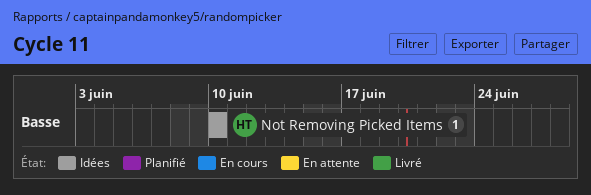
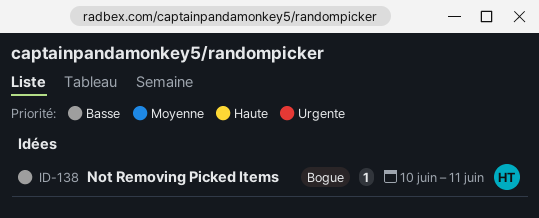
Not Removing Picked Items, due: Jun 10 -> Jun 11

